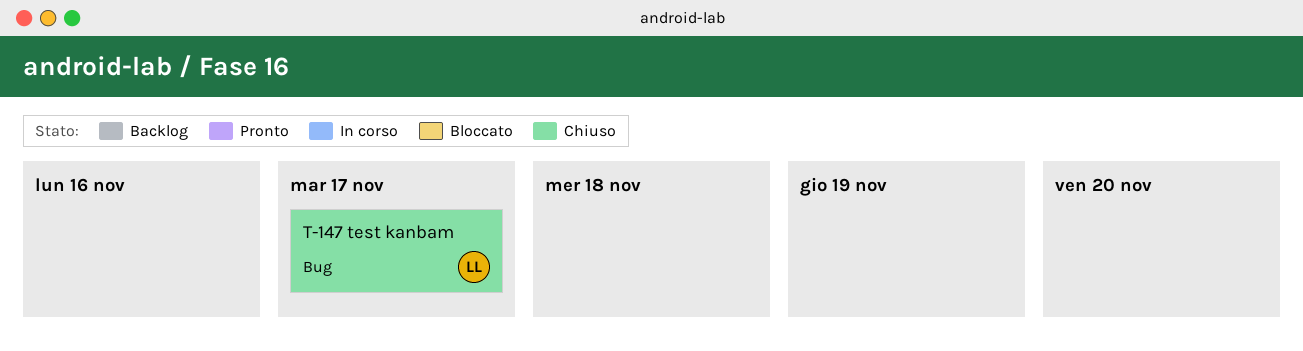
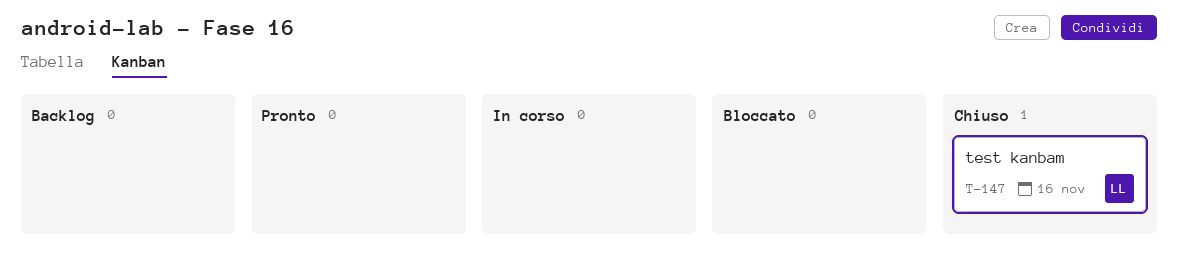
T-147, due: Nov 17 -> Nov 16

